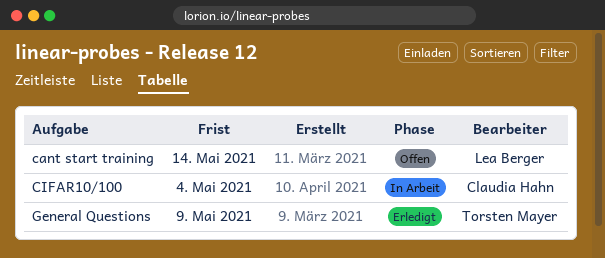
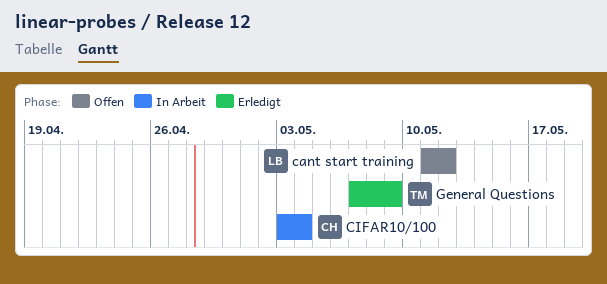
cant start training, due: May 14 -> May 12

